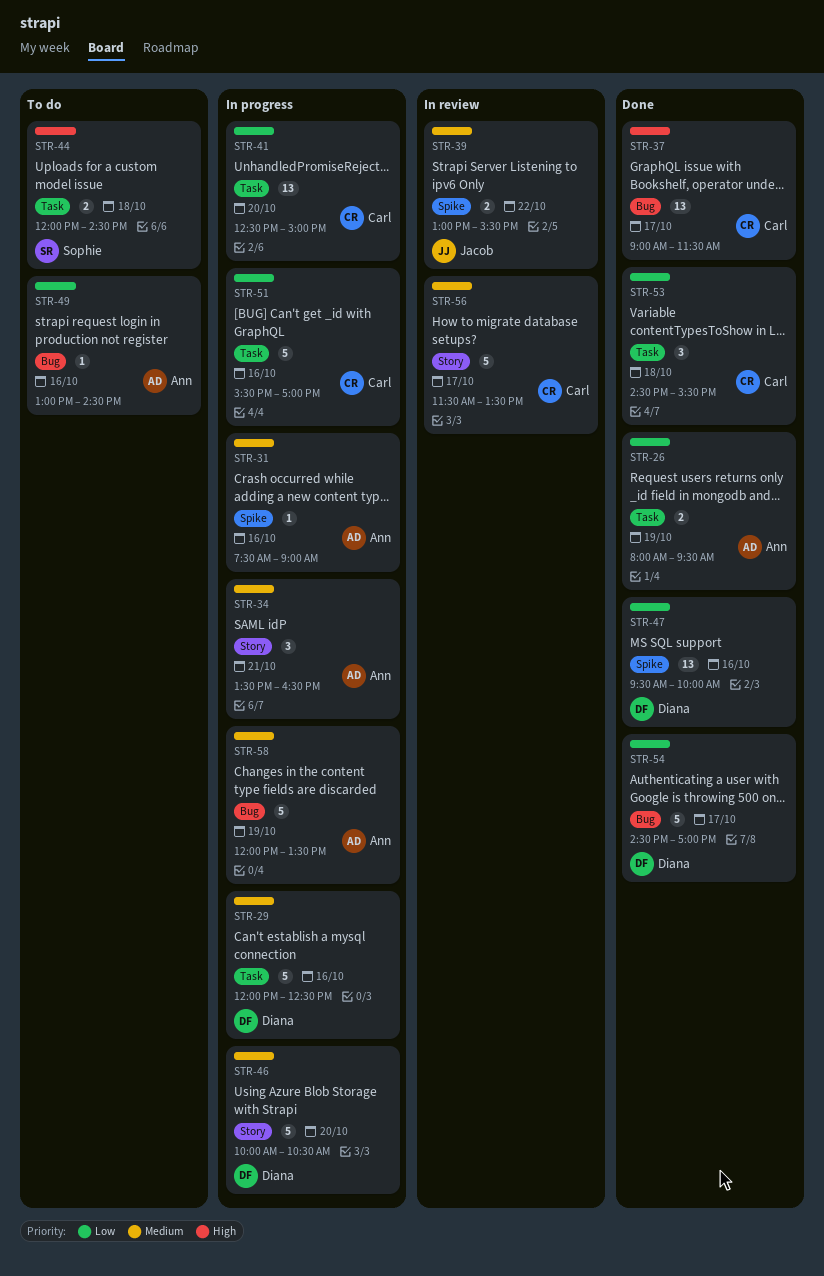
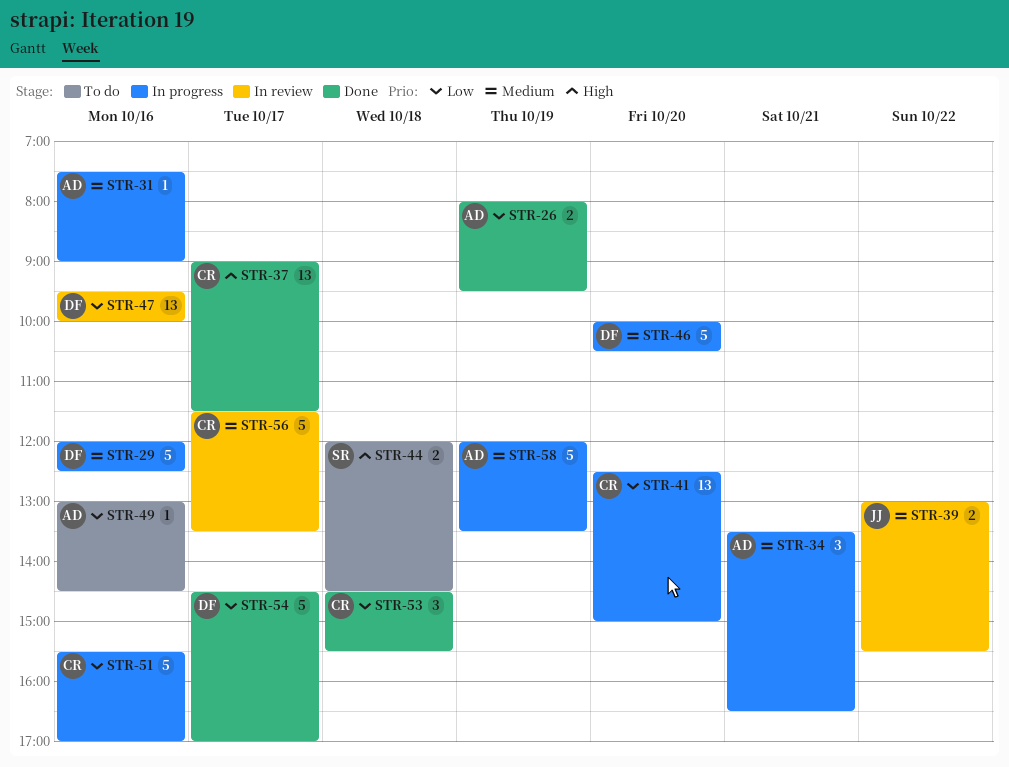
STR-47, status: Done -> In review

